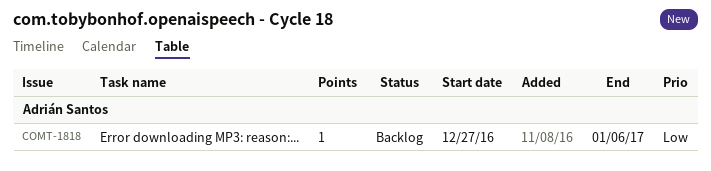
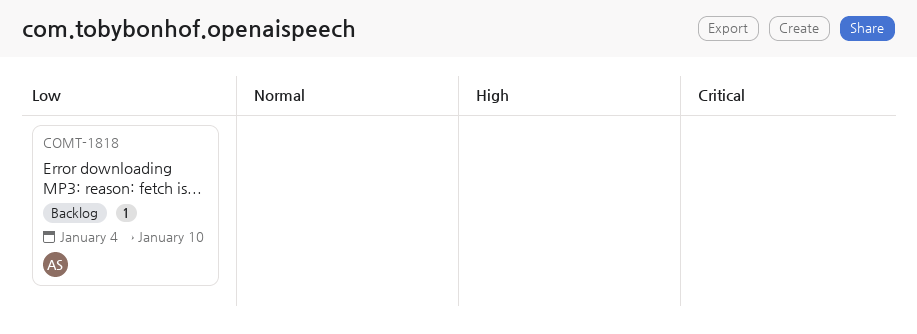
COMT-1818, start: Dec 27 -> Jan 4
COMT-1818, due: Jan 6 -> Jan 10

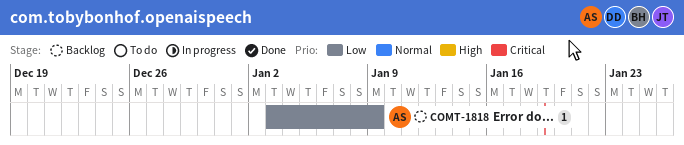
COMT-1818, start: Jan 4 -> Jan 3
COMT-1818, due: Jan 10 -> Jan 9

